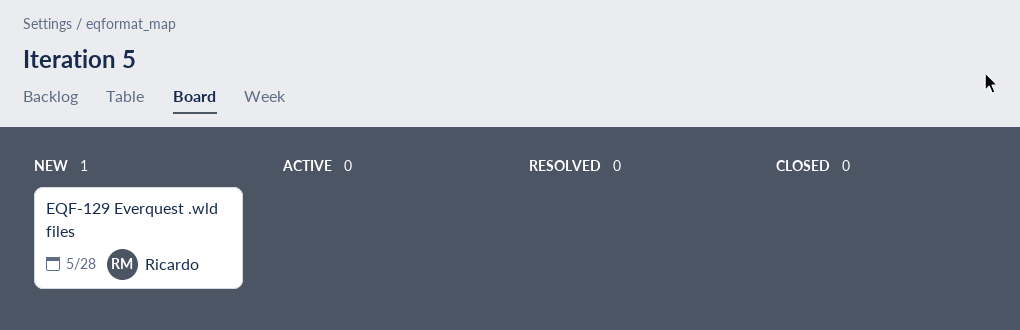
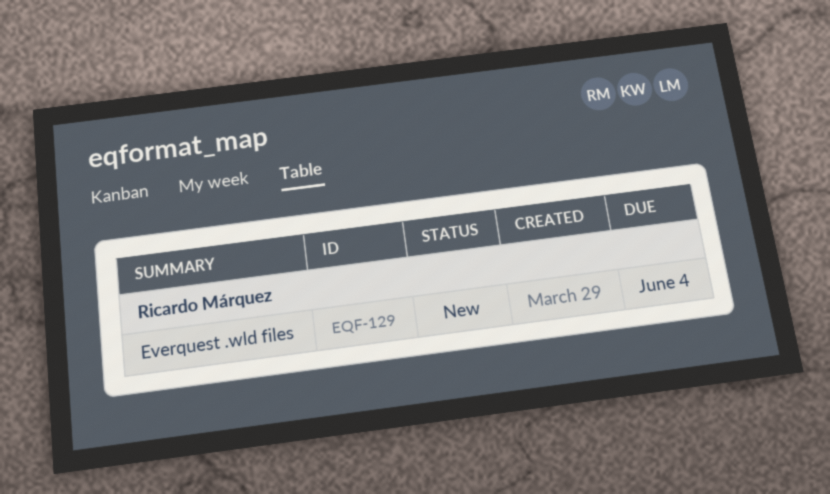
EQF-129, due: May 28 -> Jun 4

